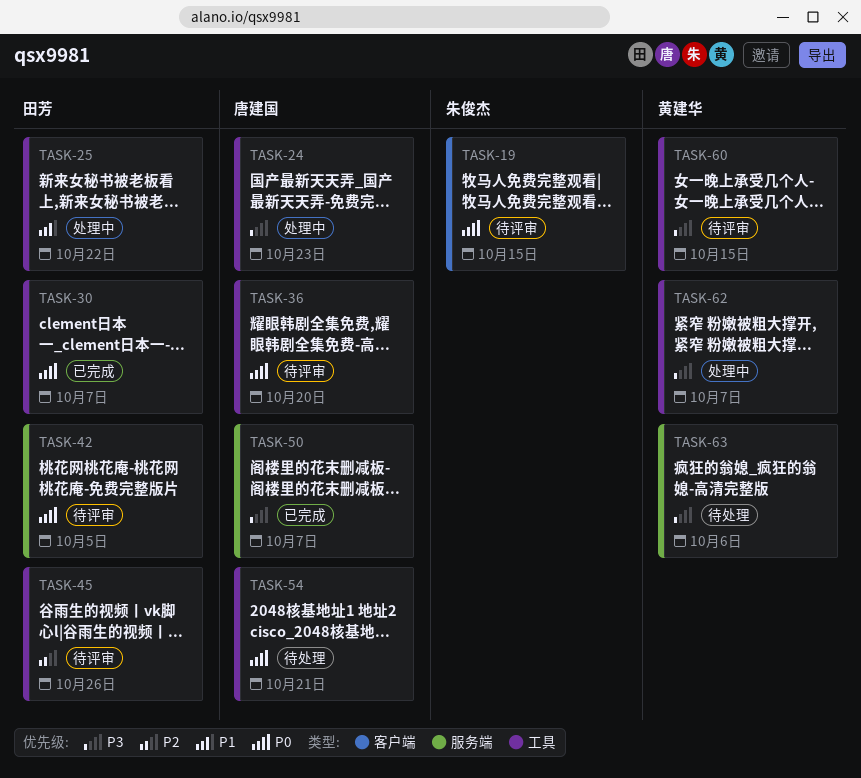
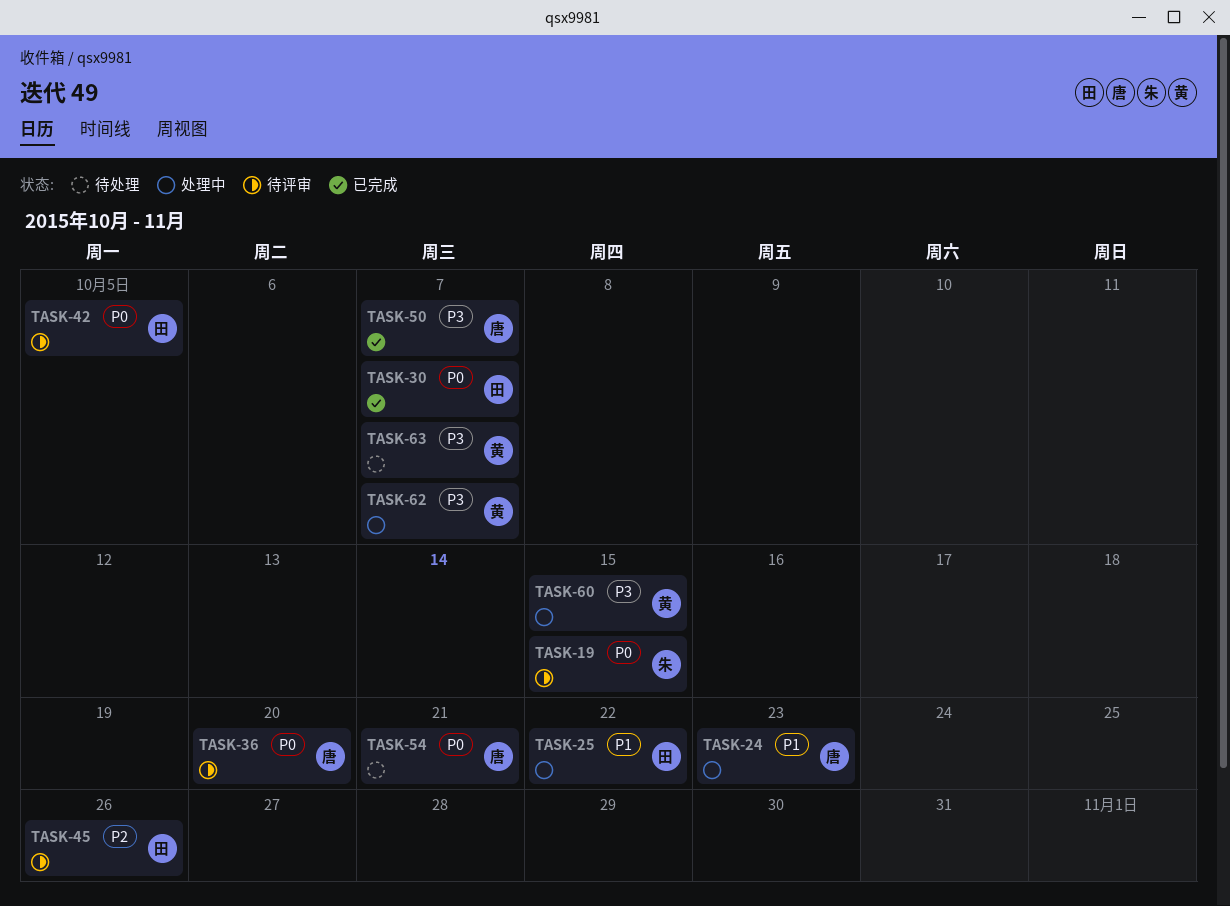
TASK-24, priority: P3 -> P1
TASK-60, status: 待评审 -> 处理中
TASK-63, due: Oct 6 -> Oct 7

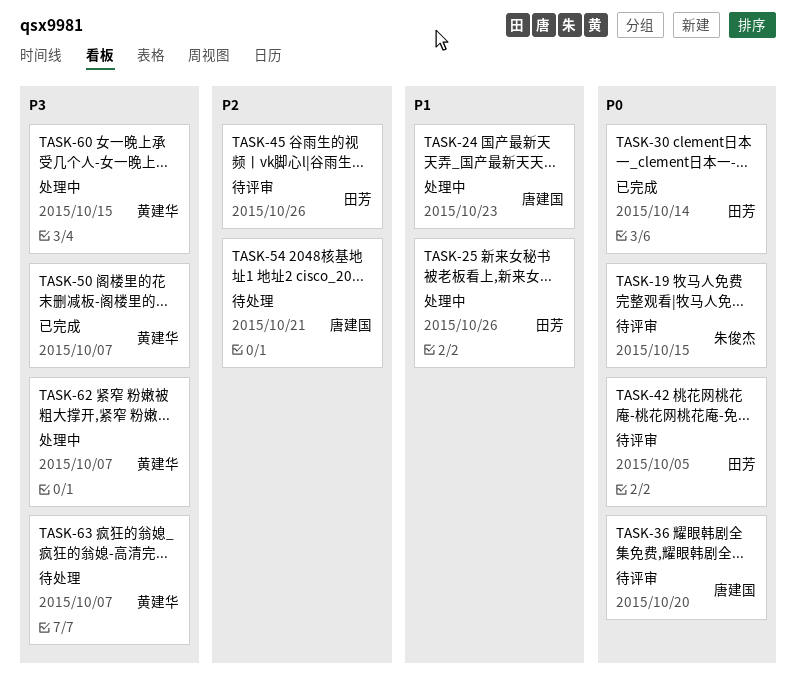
TASK-25, due: Oct 22 -> Oct 26
TASK-30, due: Oct 7 -> Oct 14
TASK-50, owner: 唐建国 -> 黄建华
TASK-54, priority: P0 -> P2

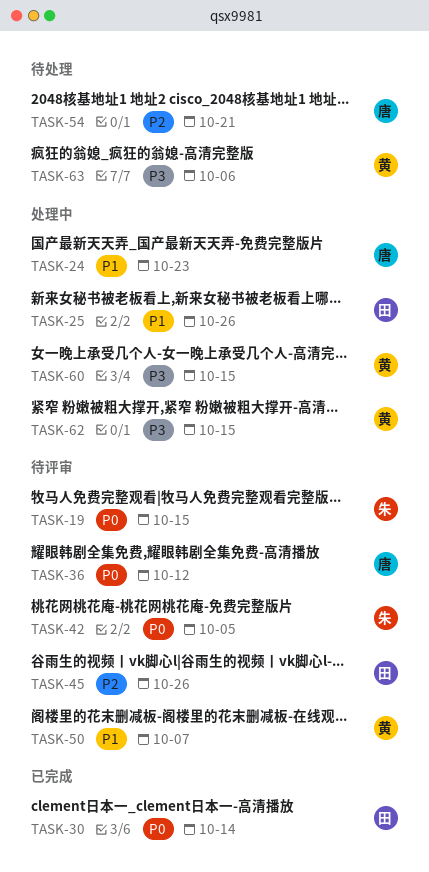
TASK-36, due: Oct 20 -> Oct 12
TASK-42, owner: 田芳 -> 朱俊杰
TASK-50, status: 已完成 -> 待评审
TASK-50, priority: P3 -> P1
TASK-62, due: Oct 7 -> Oct 15
TASK-63, due: Oct 7 -> Oct 6

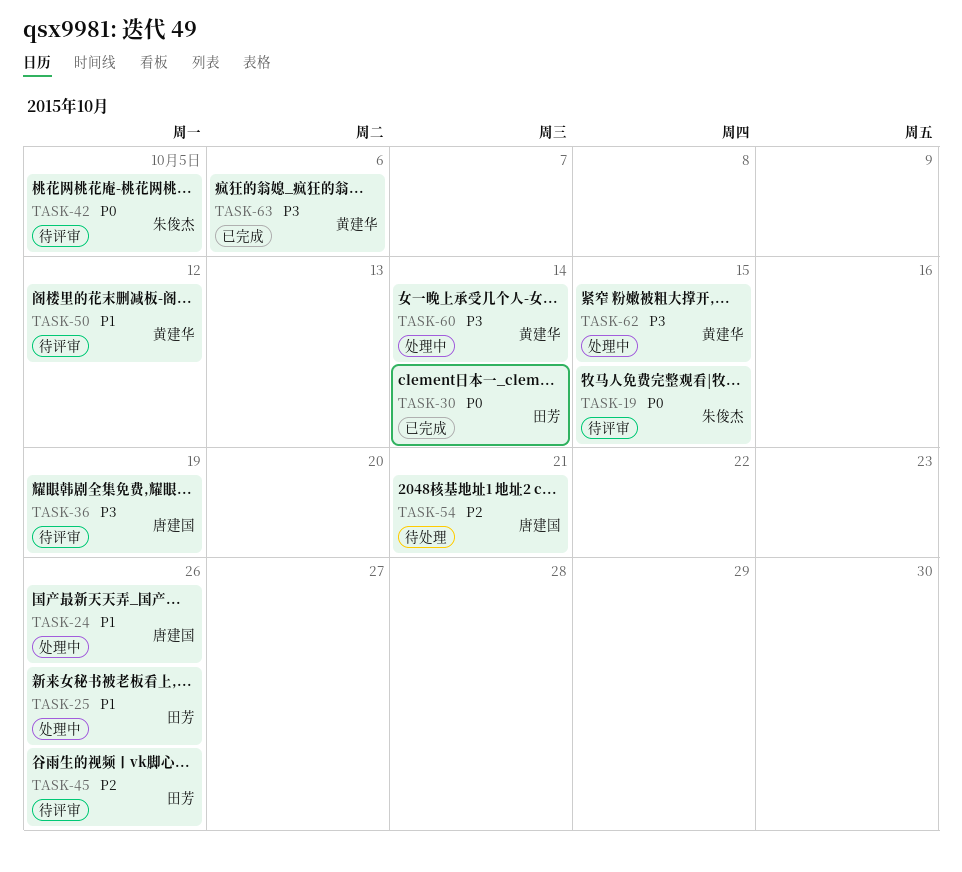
TASK-24, due: Oct 23 -> Oct 26
TASK-36, priority: P0 -> P3
TASK-36, due: Oct 12 -> Oct 19
TASK-50, due: Oct 7 -> Oct 12
TASK-60, due: Oct 15 -> Oct 14
TASK-63, status: 待处理 -> 已完成

